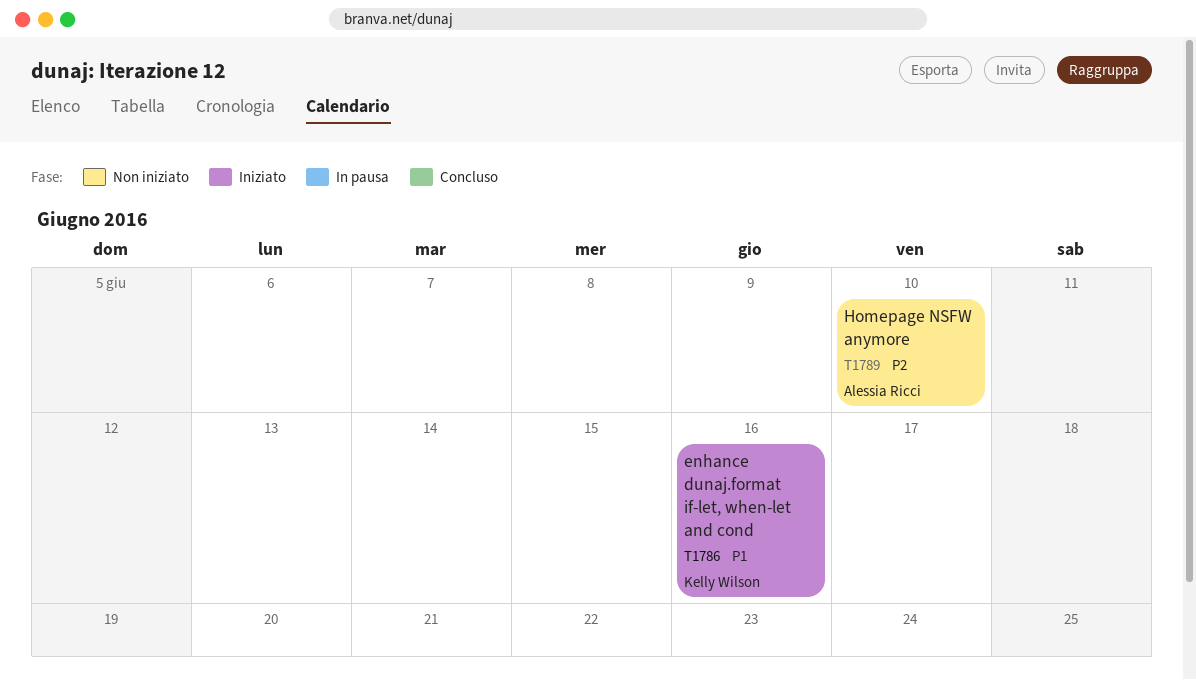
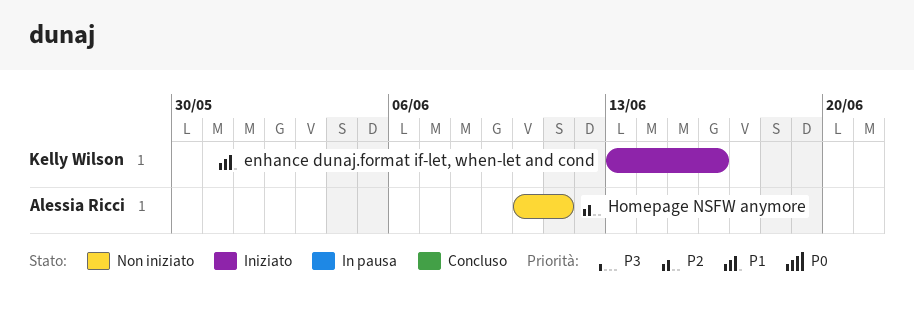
Homepage NSFW anymore, due: Jun 10 -> Jun 11

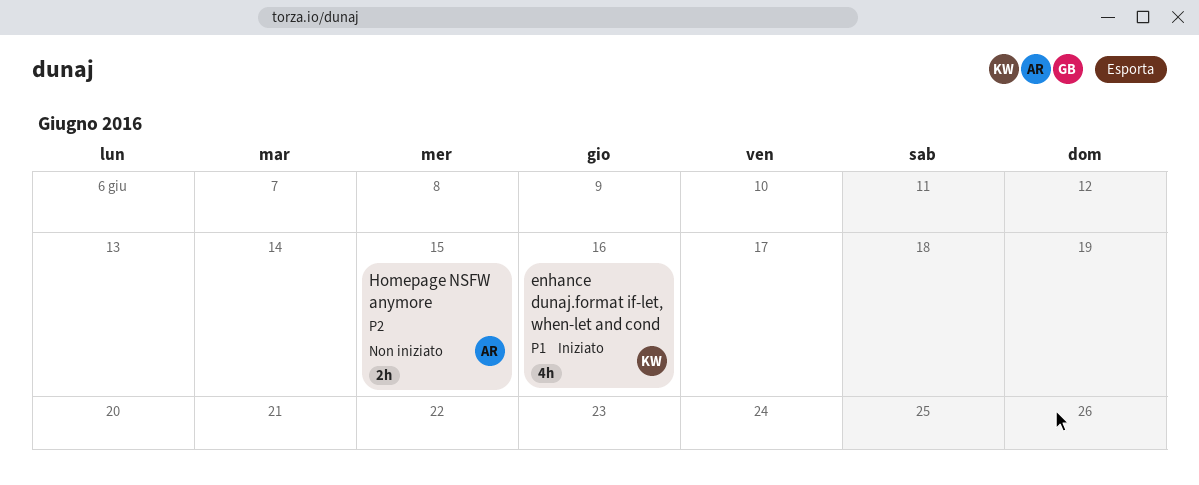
Homepage NSFW anymore, due: Jun 11 -> Jun 15

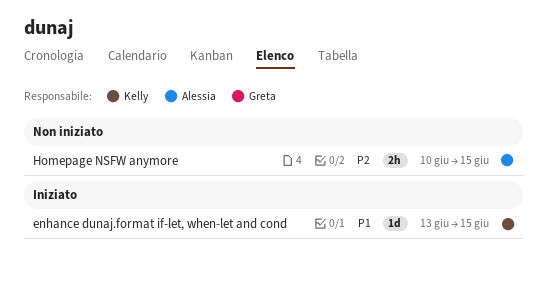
enhance dunaj.format if-let, when-let and cond, estimate: 4h -> 1d
enhance dunaj.format if-let, when-let and cond, due: Jun 16 -> Jun 15

